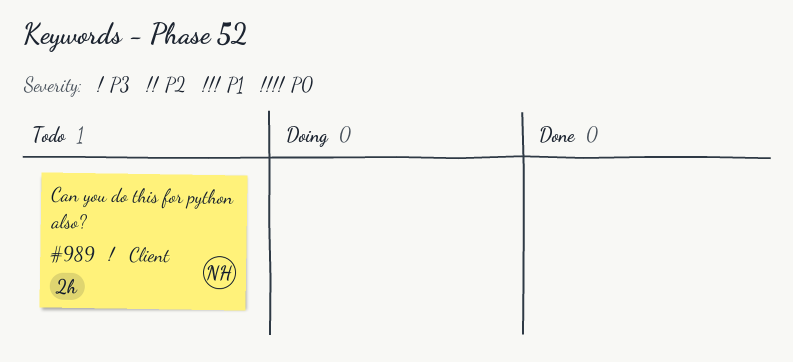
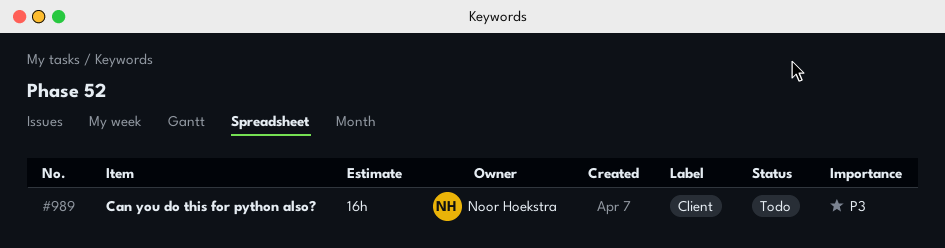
#989, estimate: 2h -> 16h

